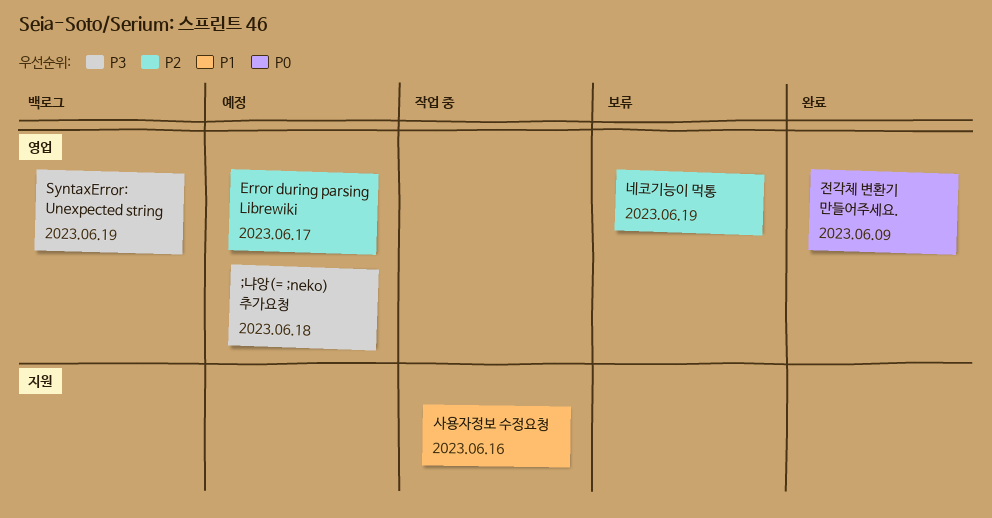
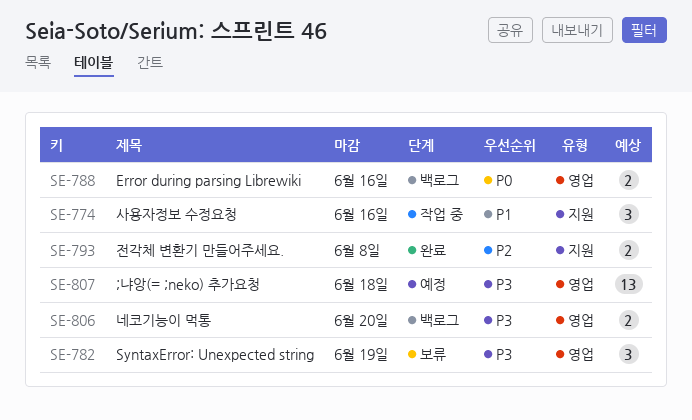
Error during parsing Librewiki, status: 예정 -> 백로그
Error during parsing Librewiki, priority: P2 -> P0
Error during parsing Librewiki, due: Jun 17 -> Jun 16
SyntaxError: Unexpected string, status: 백로그 -> 보류
네코기능이 먹통, status: 보류 -> 백로그
네코기능이 먹통, priority: P2 -> P3
네코기능이 먹통, due: Jun 19 -> Jun 20
전각체 변환기 만들어주세요., priority: P0 -> P2
전각체 변환기 만들어주세요., label: 영업 -> 지원
전각체 변환기 만들어주세요., due: Jun 9 -> Jun 8

